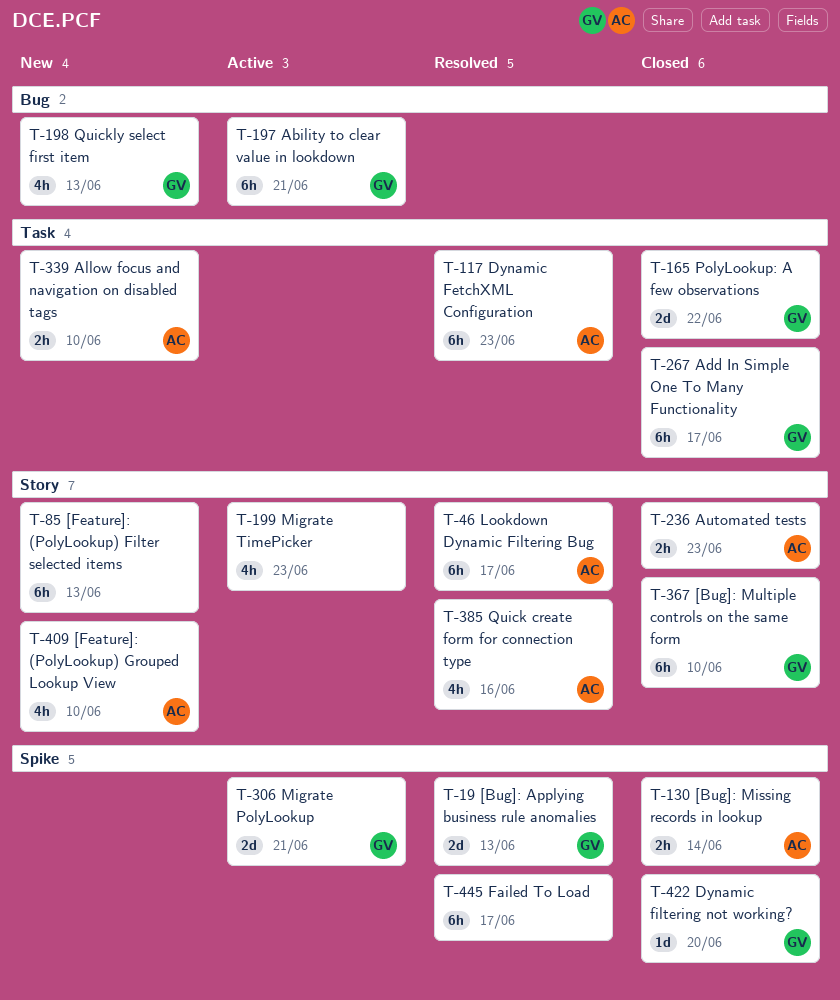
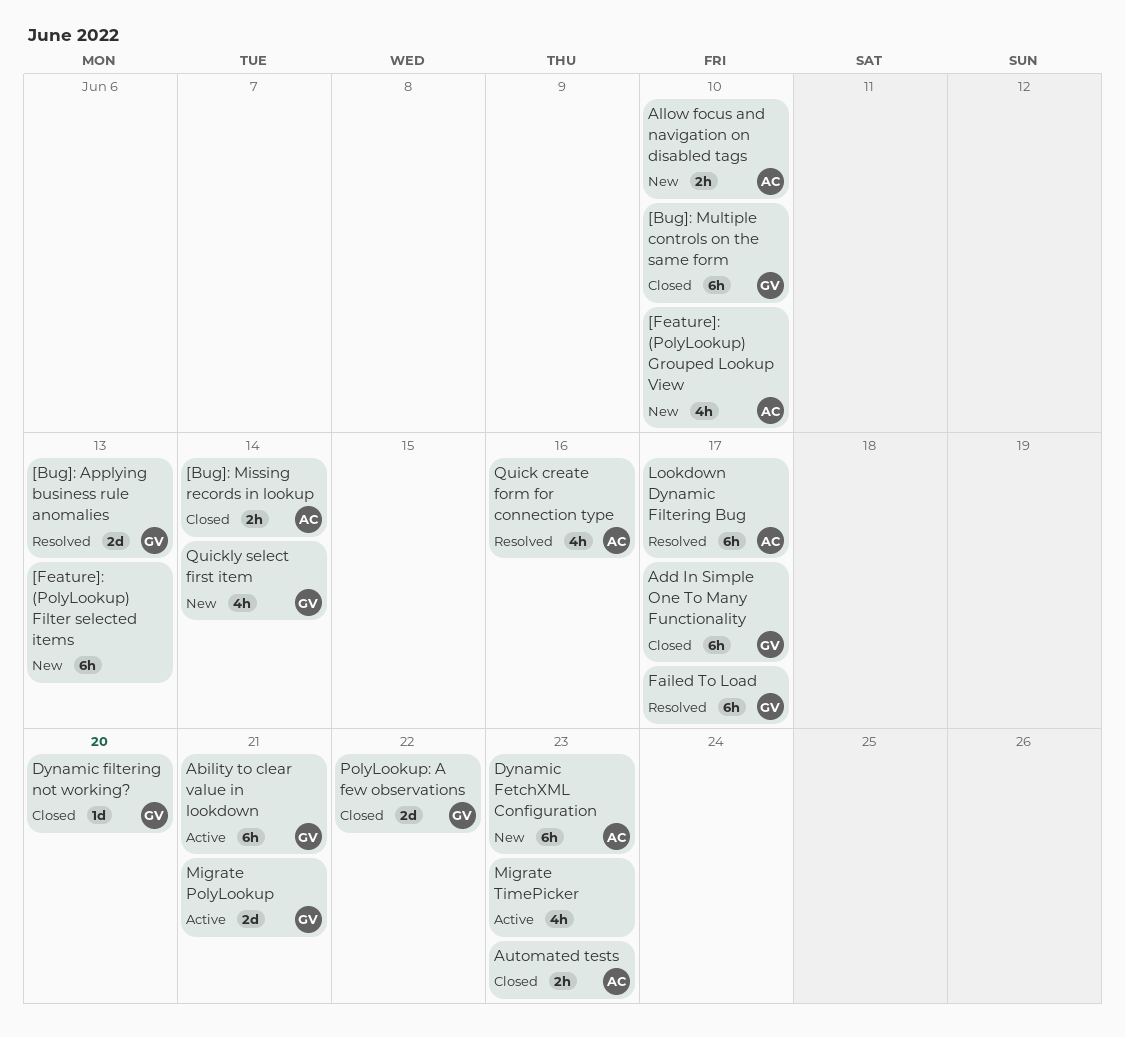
Dynamic FetchXML Configuration, status: Resolved -> New
Failed To Load, owner: none -> GV
Quickly select first item, due: Jun 13 -> Jun 14

